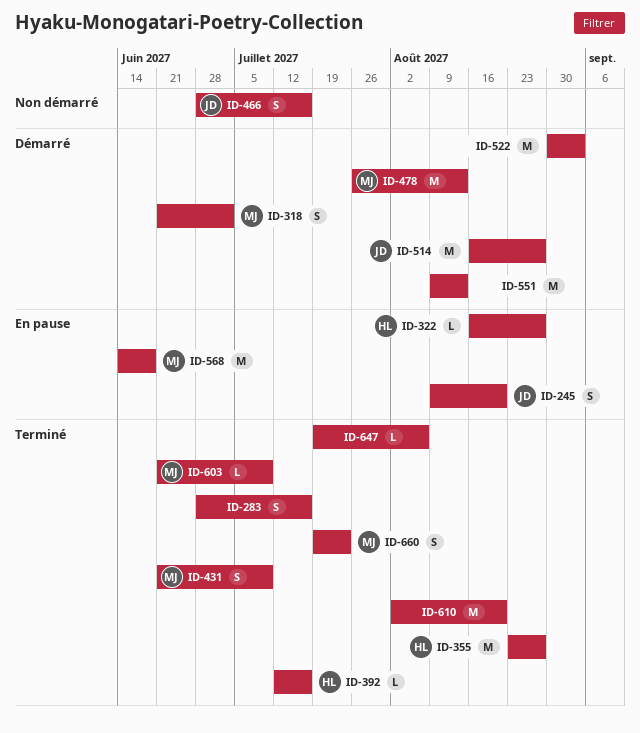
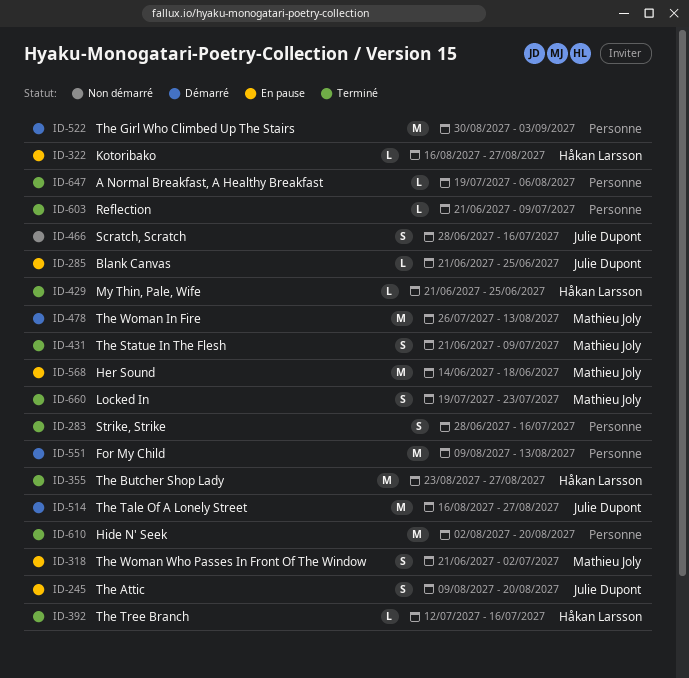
ID-285: none -> present
ID-318, status: Démarré -> En pause
ID-429: none -> present
ID-603, owner: Mathieu Joly -> none

